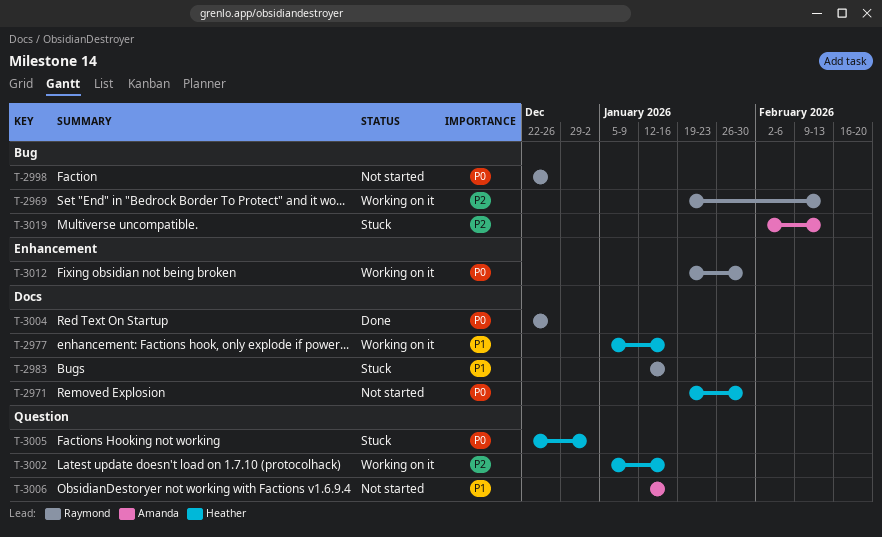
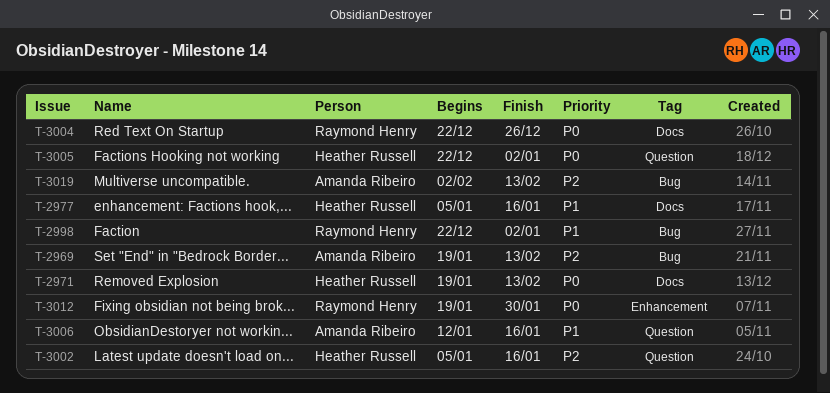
T-2969, owner: Raymond Henry -> Amanda Ribeiro
T-2971, due: Jan 30 -> Feb 13
T-2983: present -> none
T-2998, priority: P0 -> P1
T-2998, due: Dec 26 -> Jan 2

